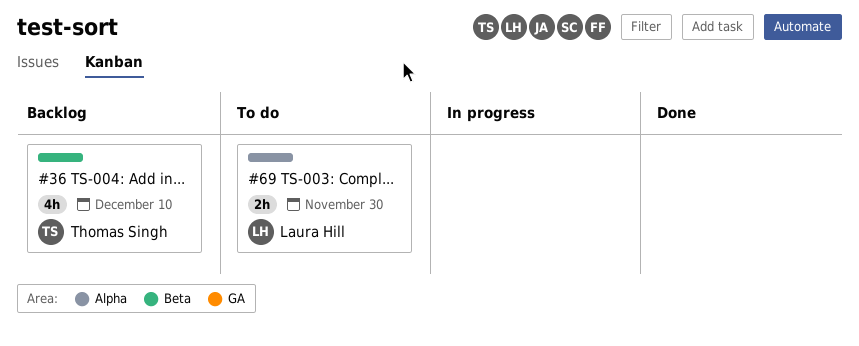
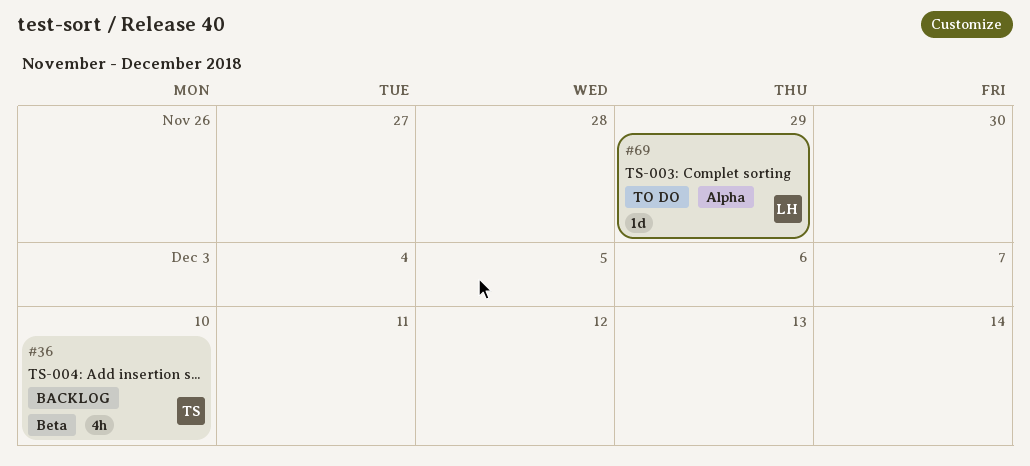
#69, estimate: 2h -> 1d
#69, due: Nov 30 -> Nov 29

